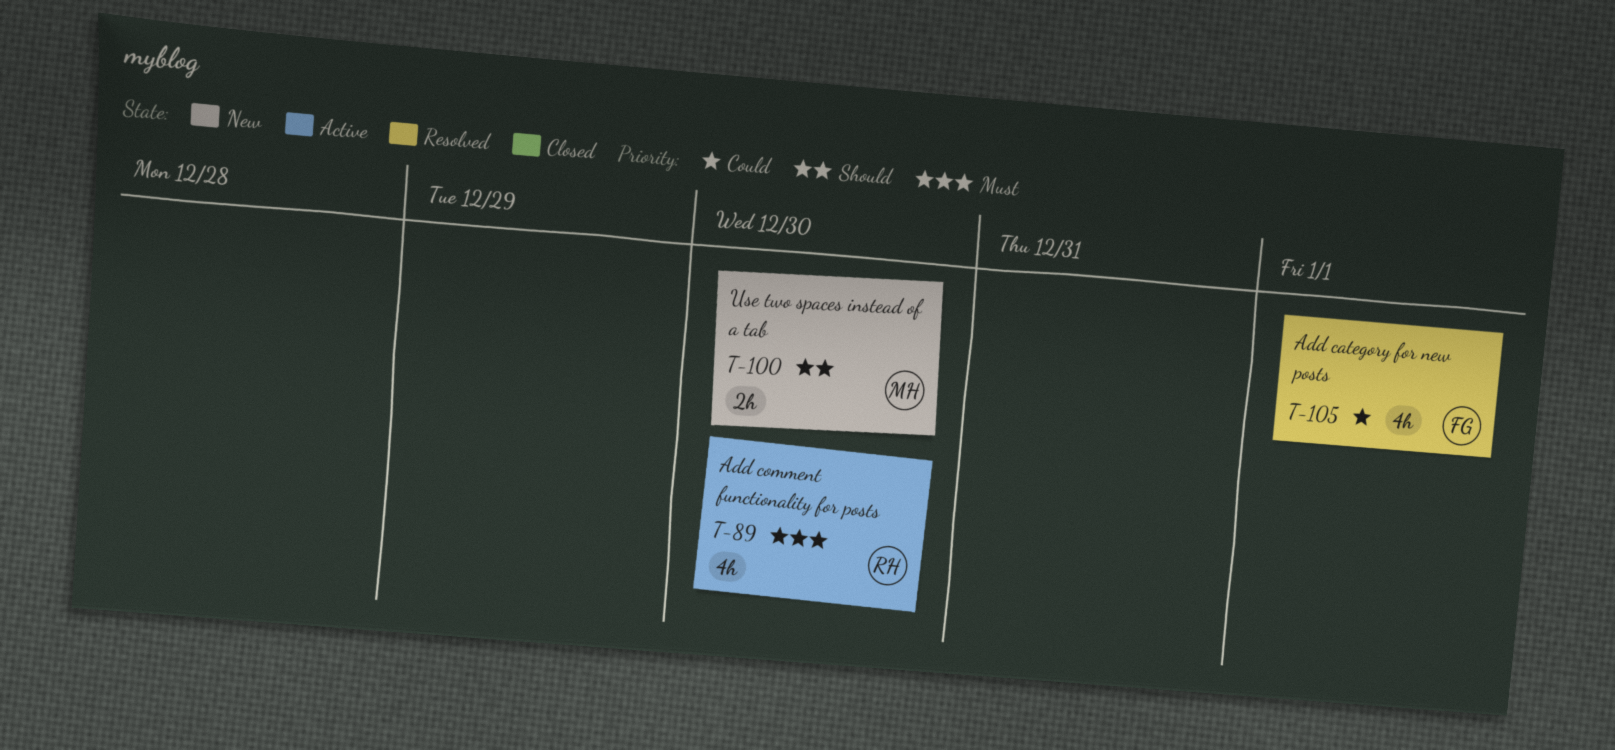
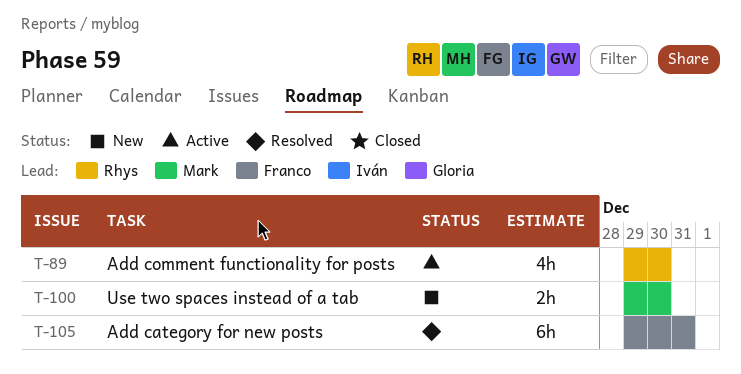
T-105, estimate: 4h -> 6h
T-105, due: Jan 1 -> Dec 31

